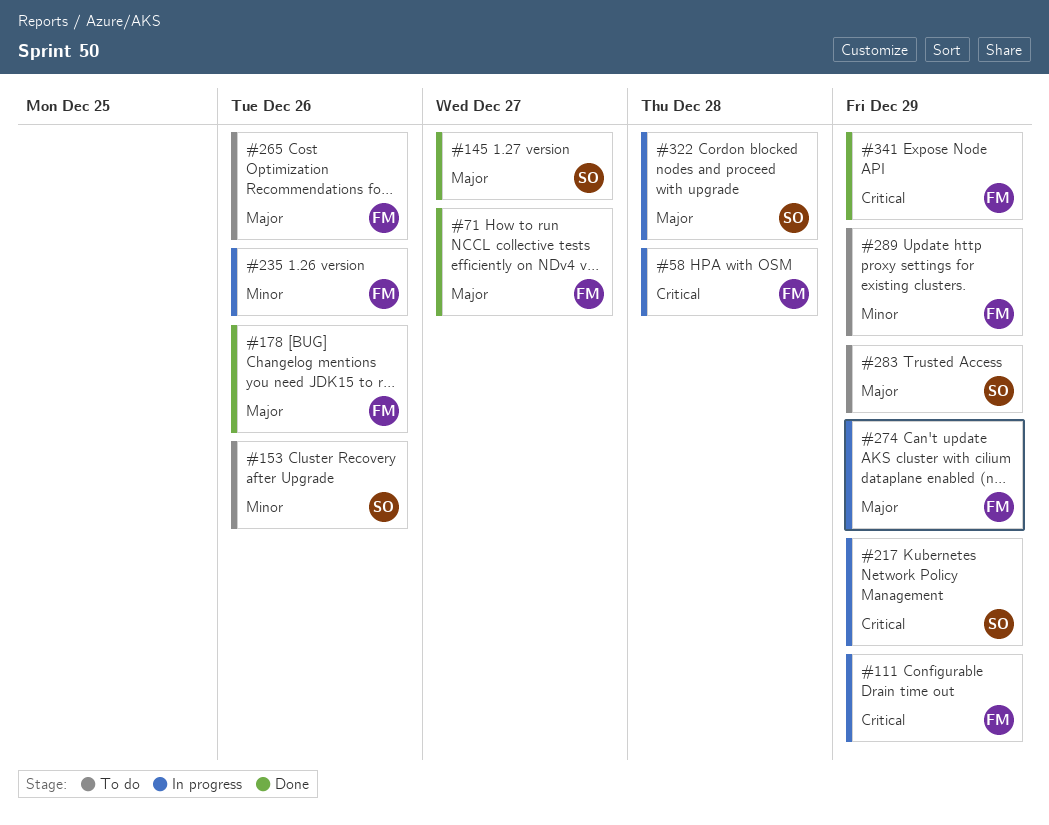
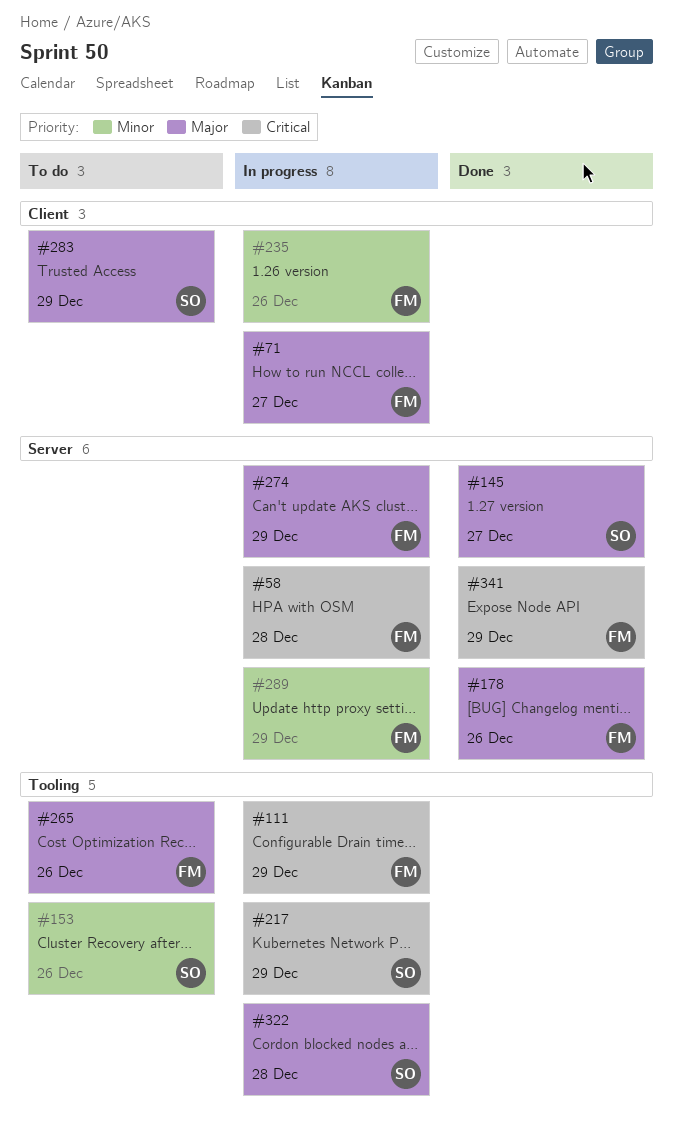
#71, status: Done -> In progress
#289, status: To do -> In progress

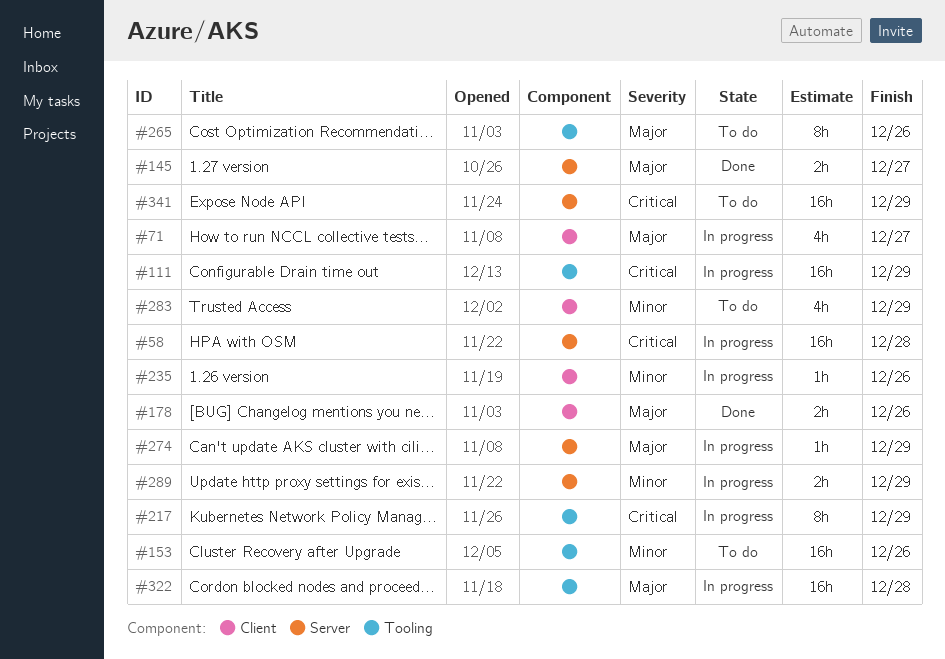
#178, label: Server -> Client
#283, priority: Major -> Minor
#341, status: Done -> To do

